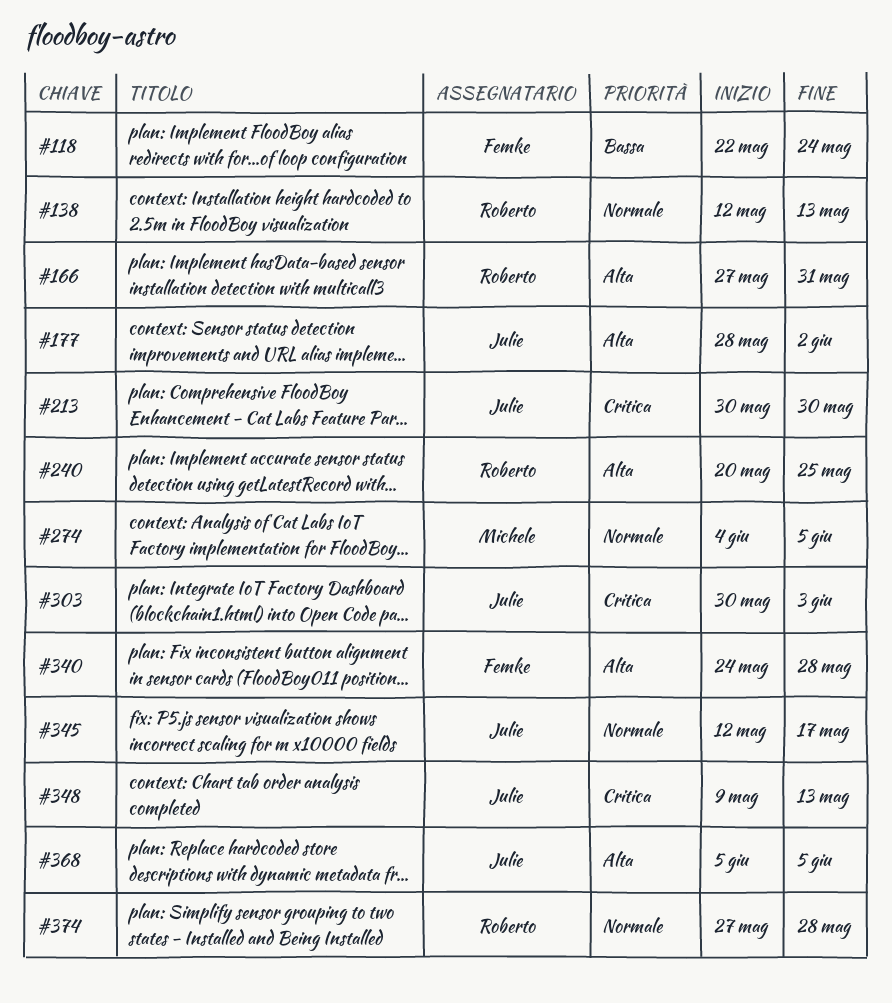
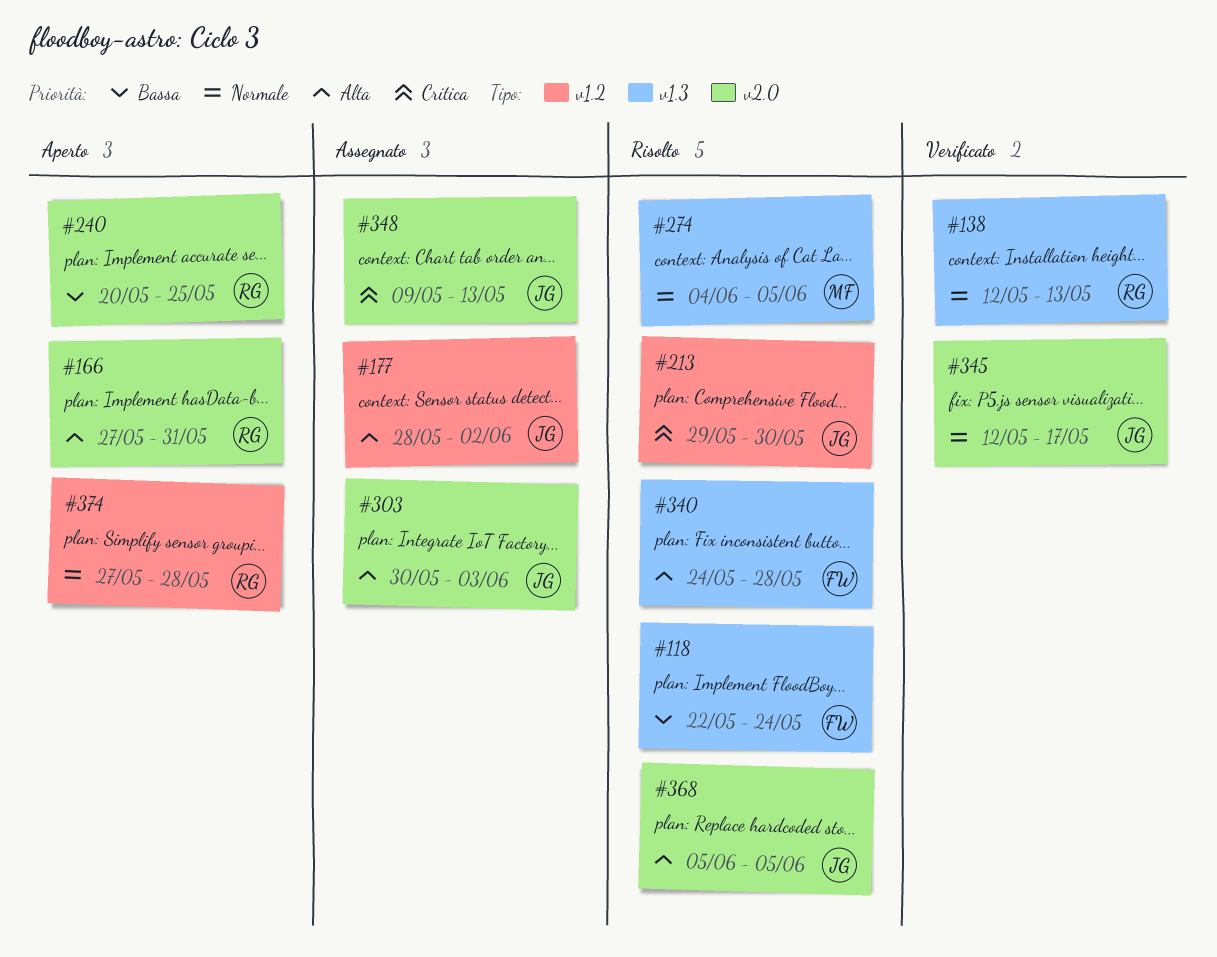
#213, start: May 30 -> May 29
#240, priority: Alta -> Bassa
#303, priority: Critica -> Alta

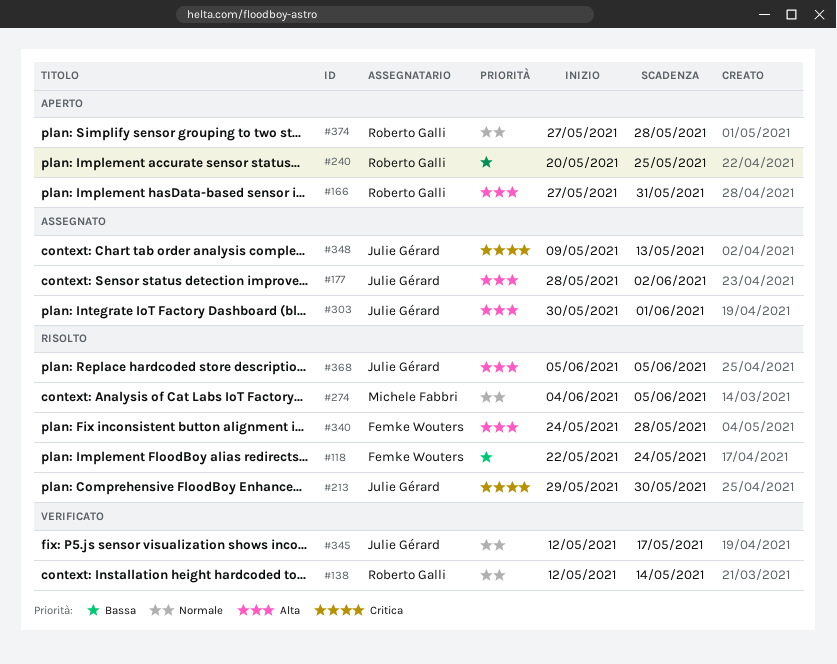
#138, due: May 13 -> May 14
#303, due: Jun 3 -> Jun 1

